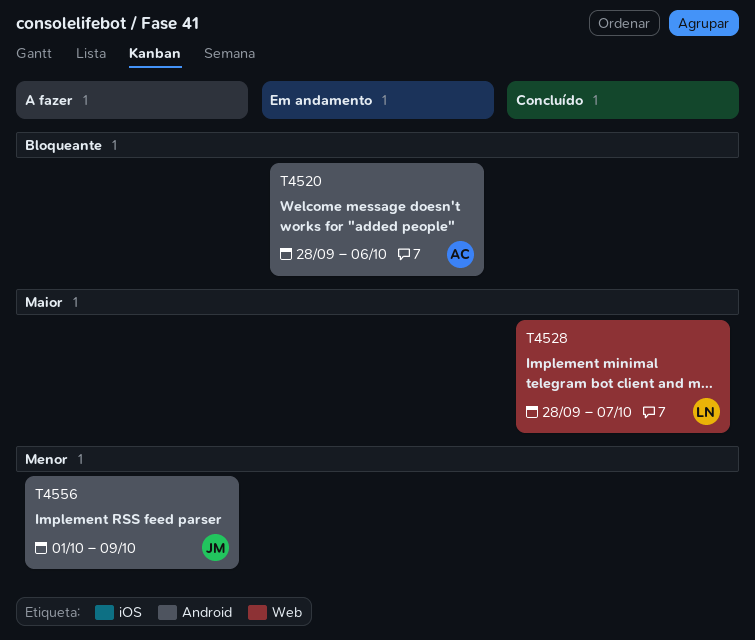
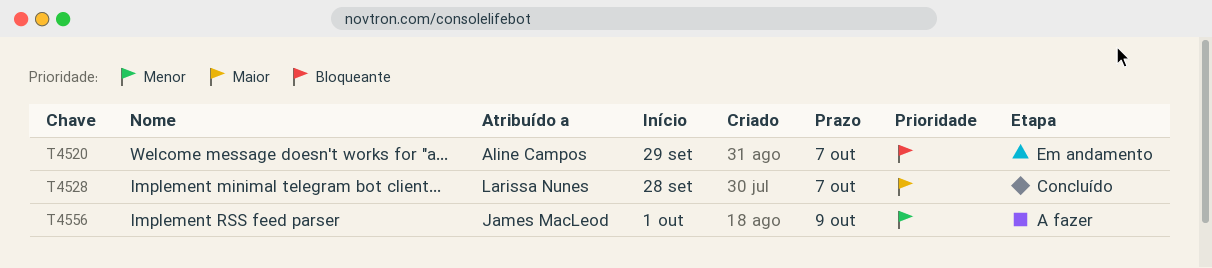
T4520, start: Sep 28 -> Sep 29
T4520, due: Oct 6 -> Oct 7

